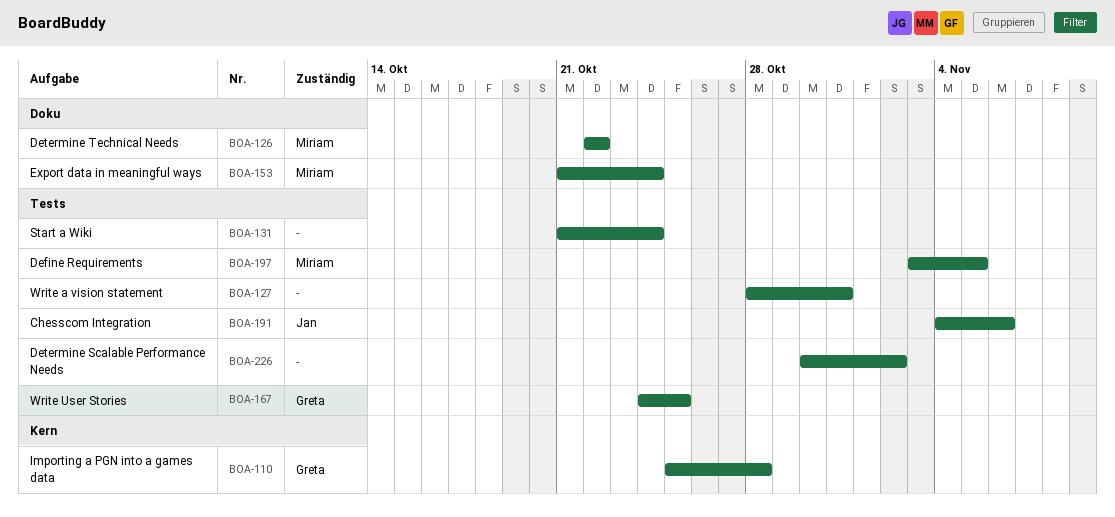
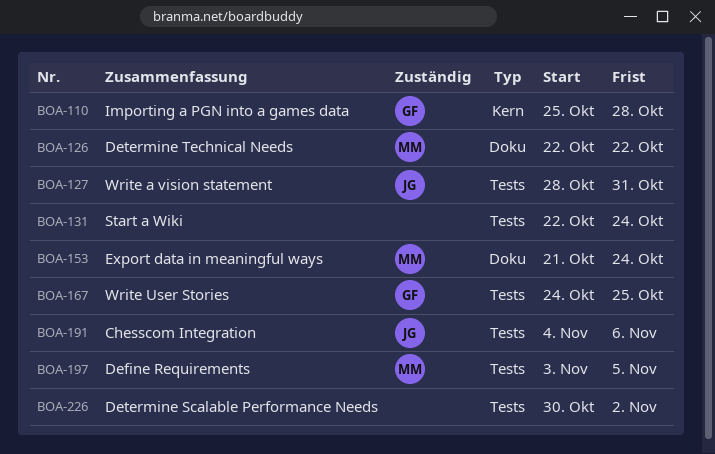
BOA-127, owner: none -> Jan
BOA-131, start: Oct 21 -> Oct 22

